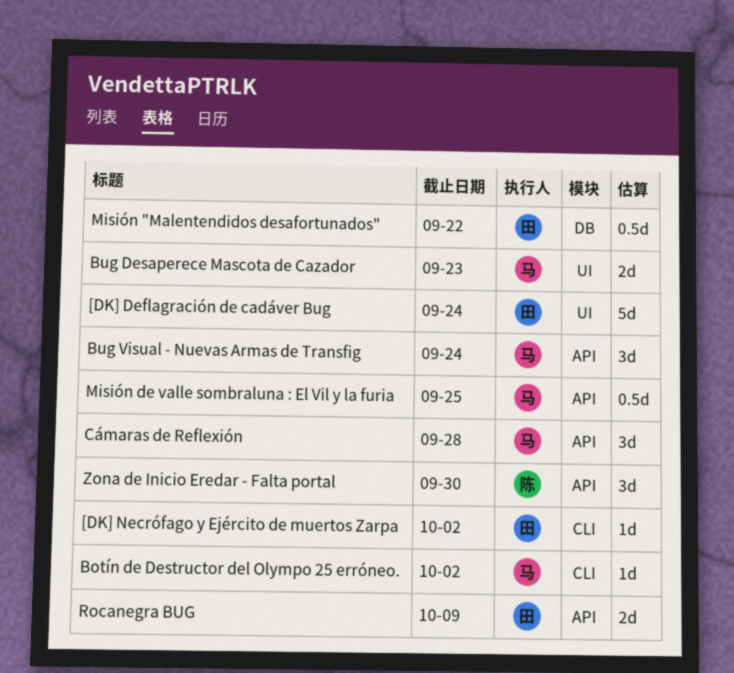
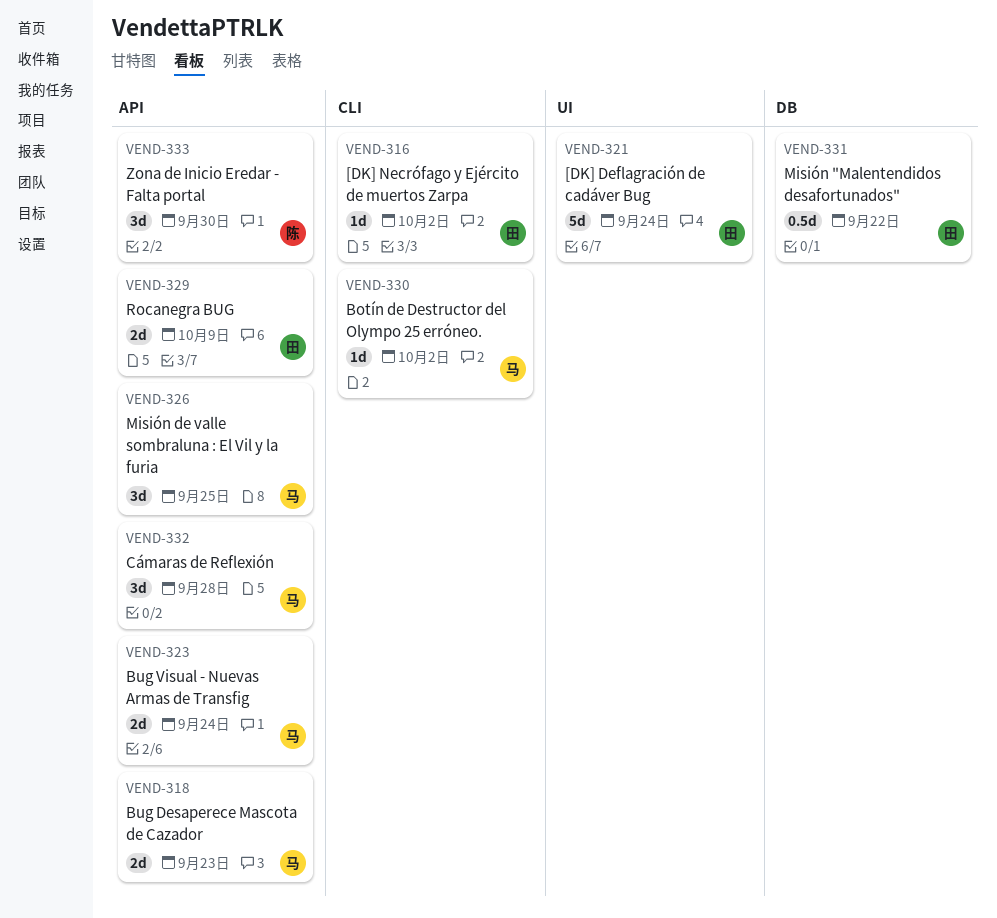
Bug Desaperece Mascota de Cazador, label: UI -> API
Bug Visual - Nuevas Armas de Transfig, estimate: 3d -> 2d
Misión de valle sombraluna : El Vil y la furia, estimate: 0.5d -> 3d

